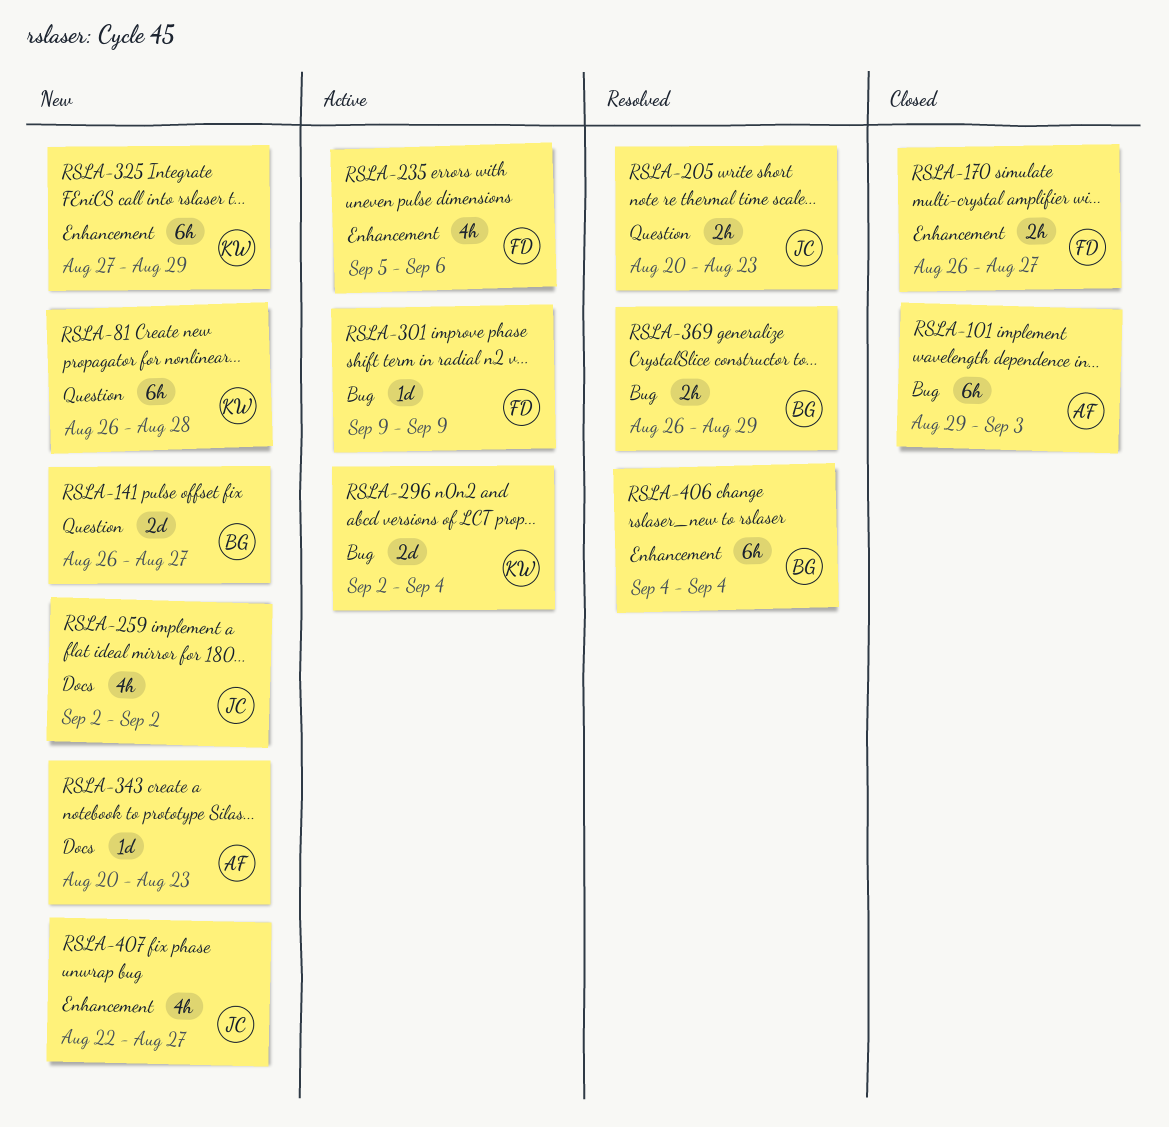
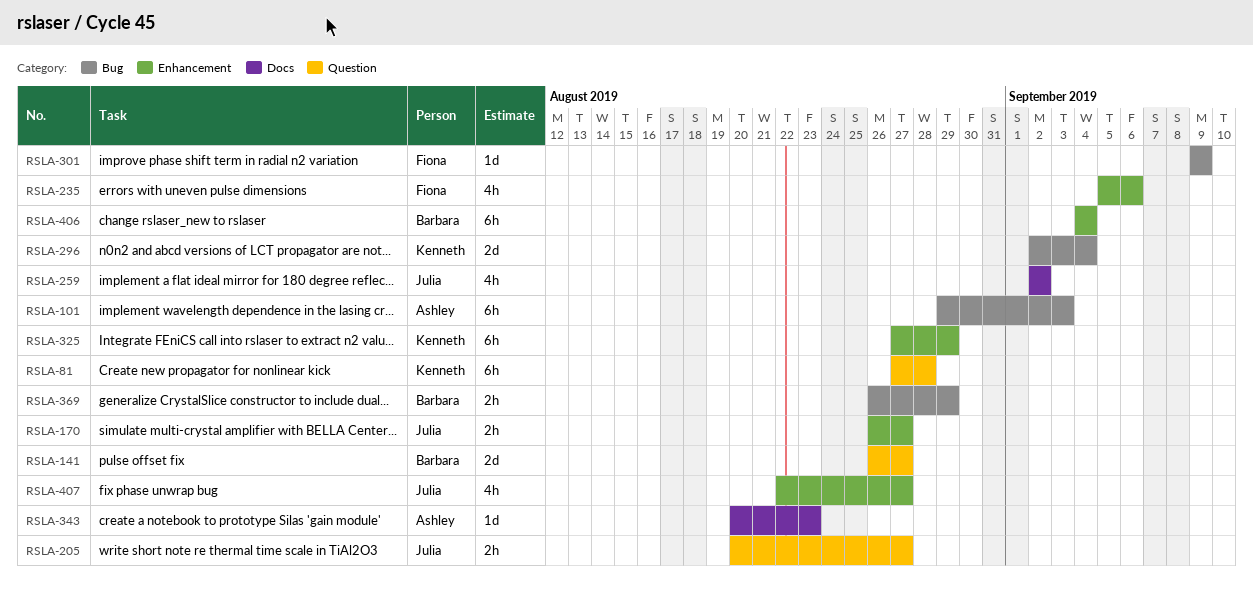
RSLA-81, start: Aug 26 -> Aug 27
RSLA-170, owner: Fiona -> Julia
RSLA-205, due: Aug 23 -> Aug 27

